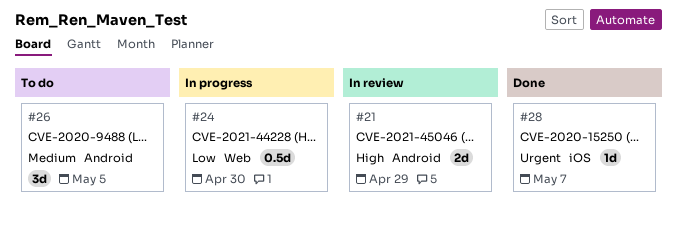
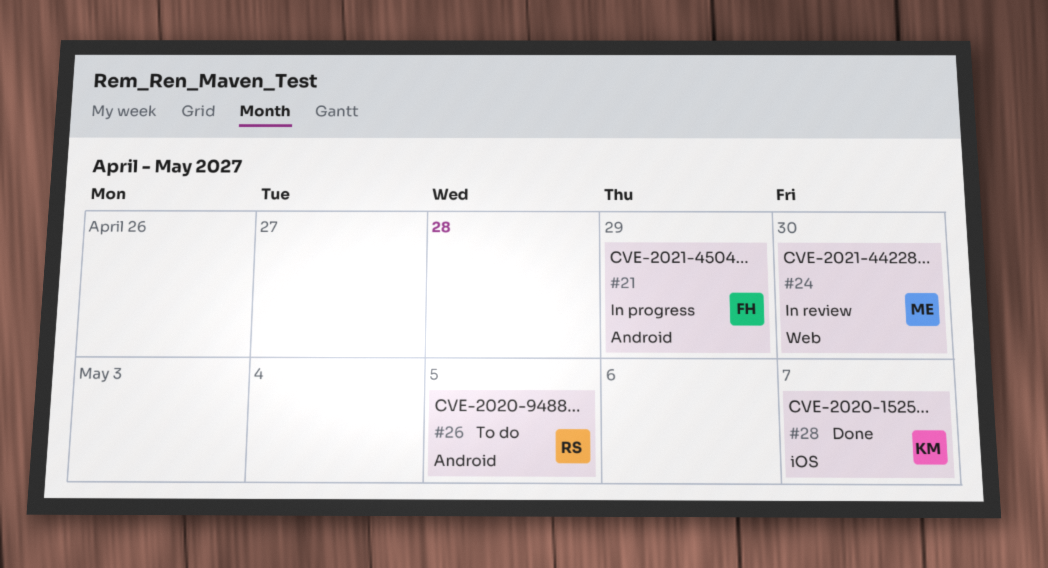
#21, status: In review -> In progress
#24, status: In progress -> In review

